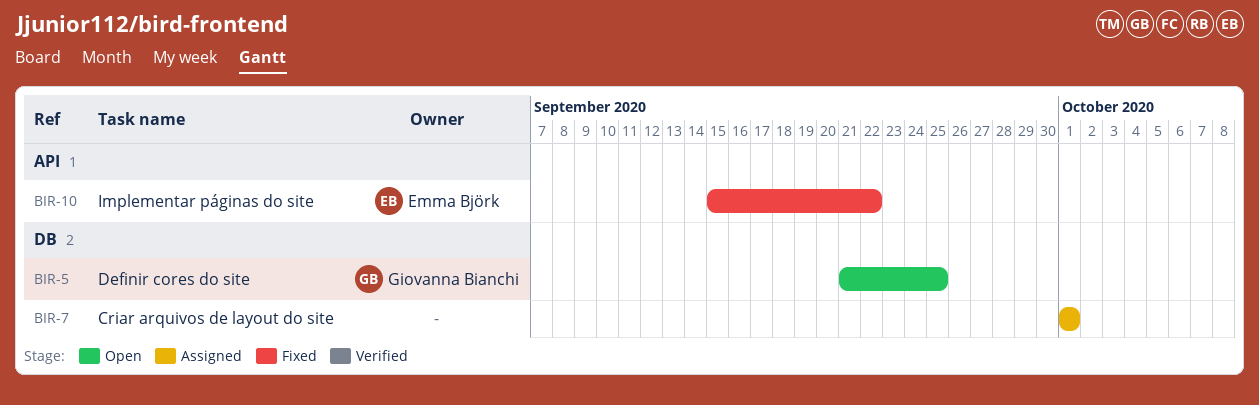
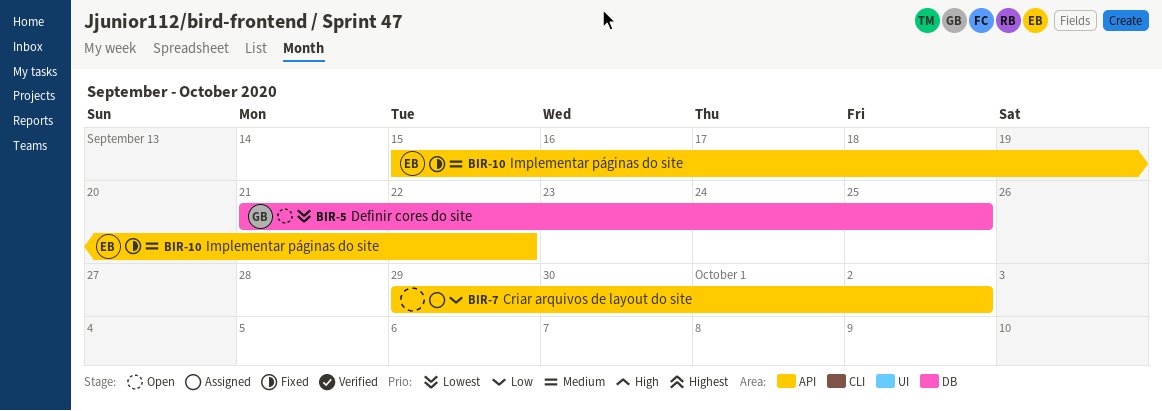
BIR-7, label: DB -> API
BIR-7, start: Oct 1 -> Sep 29
BIR-7, due: Oct 1 -> Oct 2

